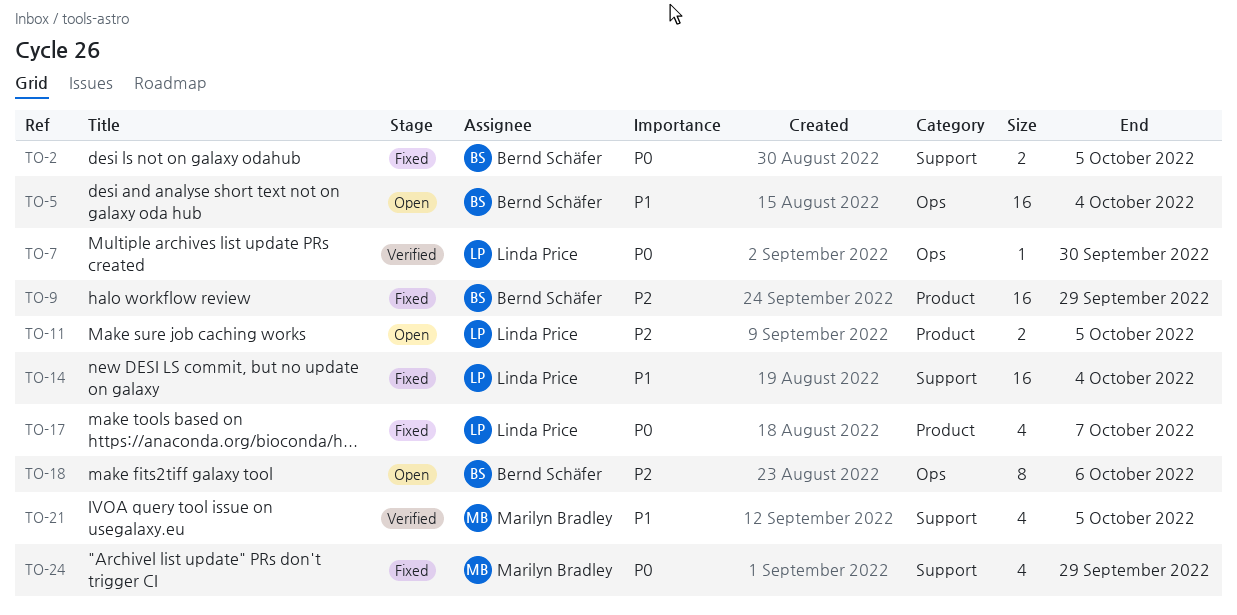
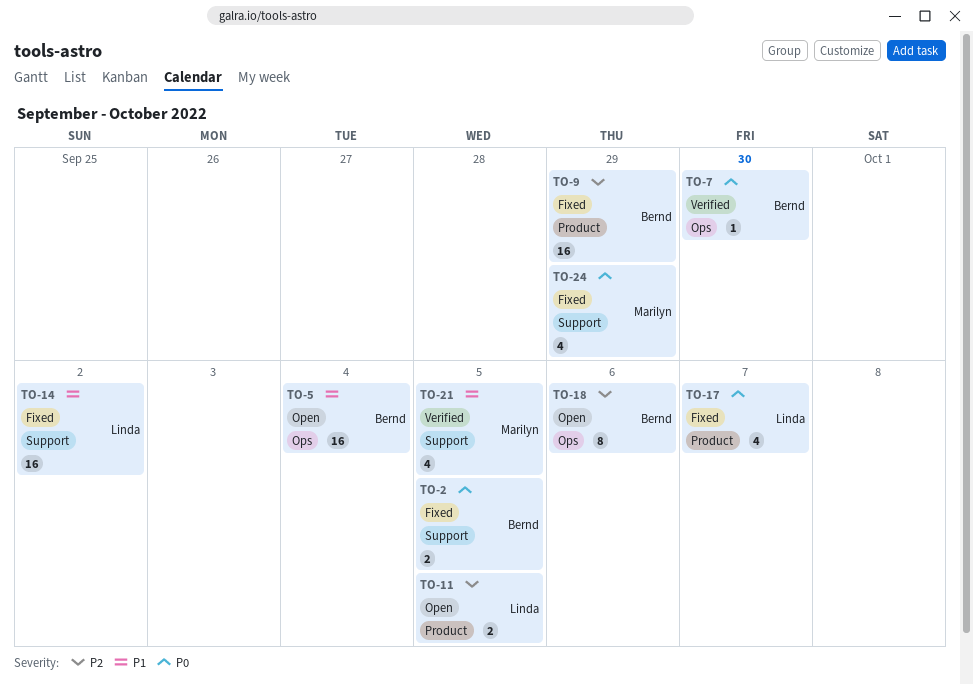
TO-7, owner: Linda Price -> Bernd Schäfer
TO-14, due: Oct 4 -> Oct 2

